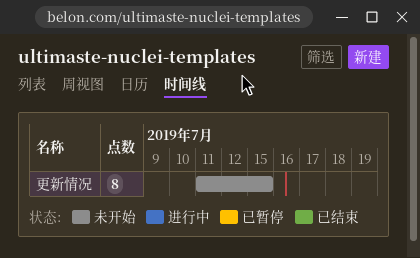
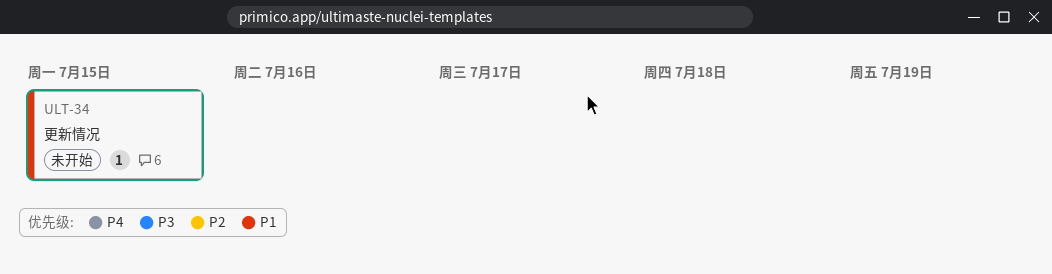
更新情况, estimate: 8 -> 1

